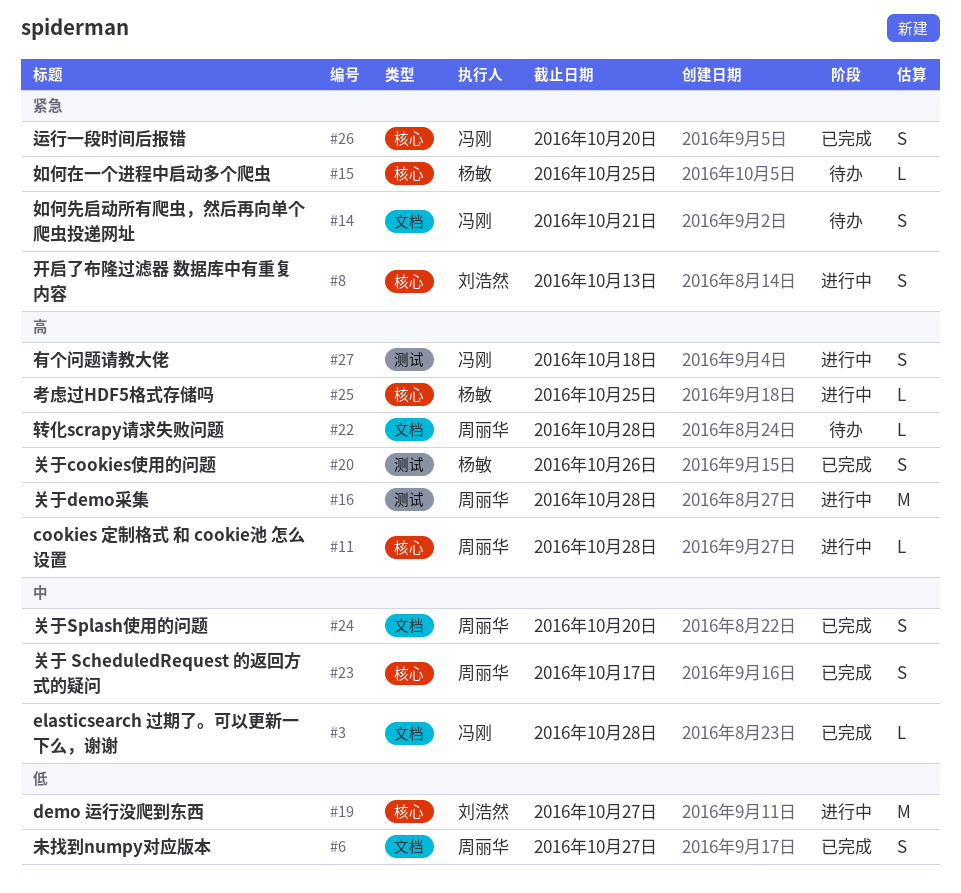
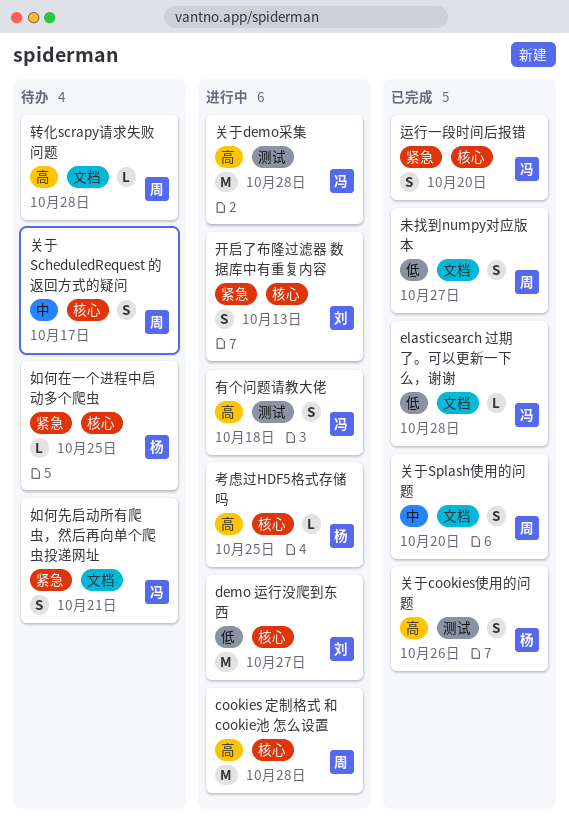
cookies 定制格式 和 cookie池 怎么设置, estimate: L -> M
elasticsearch 过期了。可以更新一下么，谢谢, priority: 中 -> 低
关于 ScheduledRequest 的返回方式的疑问, status: 已完成 -> 待办
关于demo采集, owner: 周丽华 -> 冯刚

